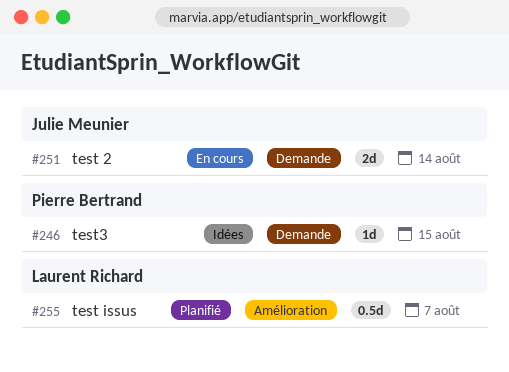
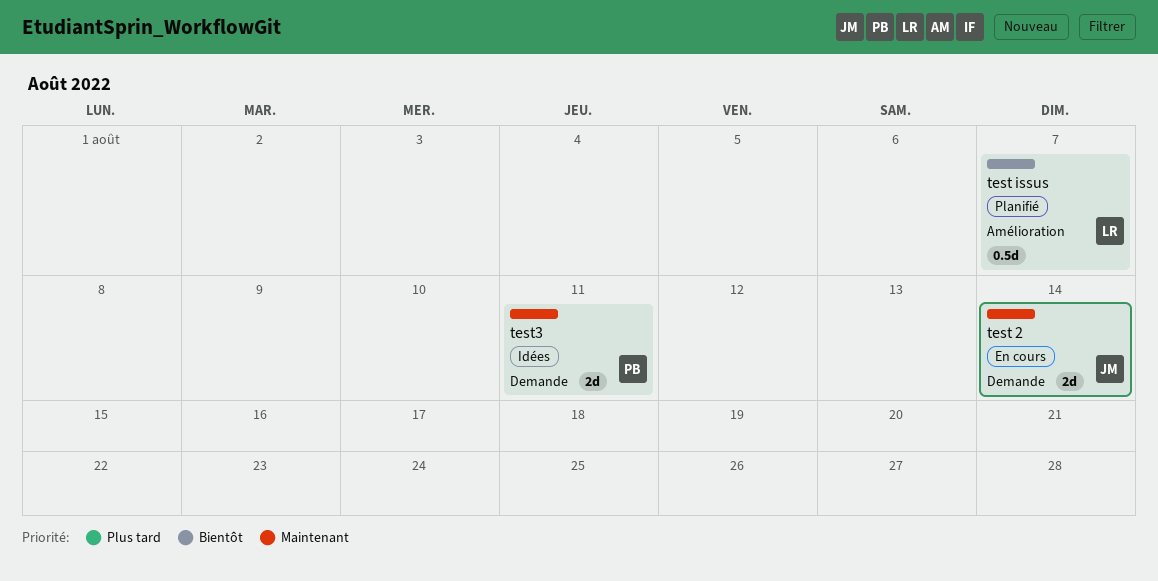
test3, estimate: 1d -> 2d
test3, due: Aug 15 -> Aug 11

